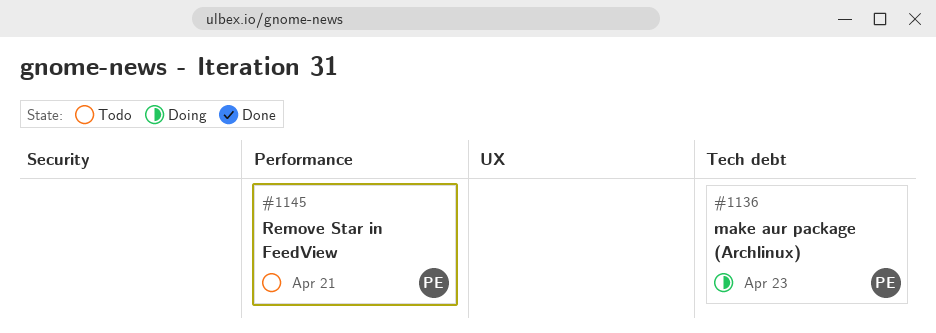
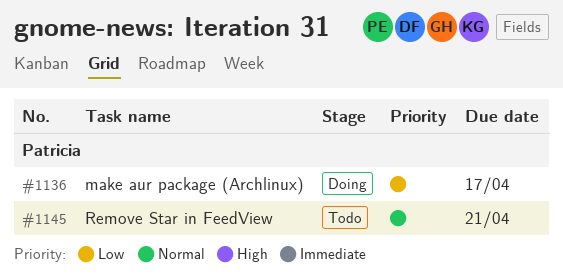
#1136, due: Apr 23 -> Apr 17

